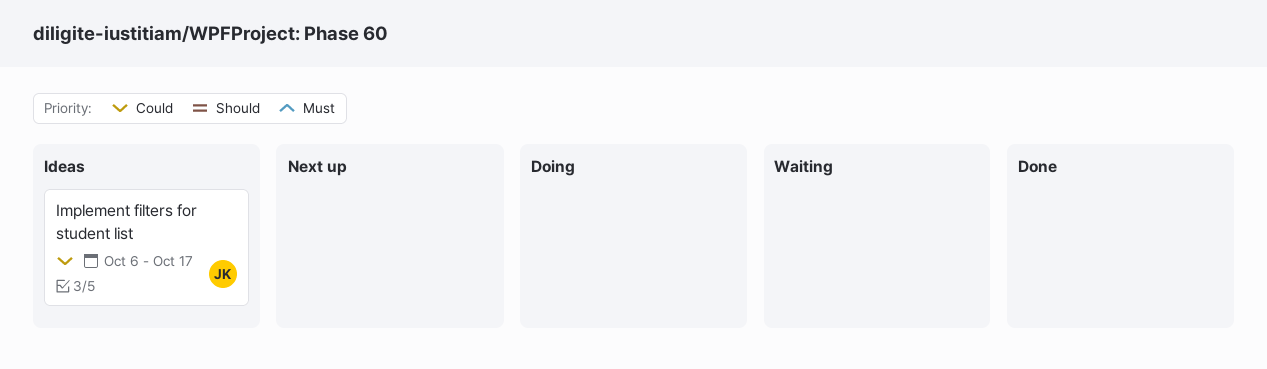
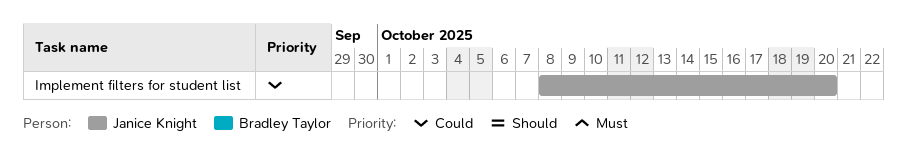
Implement filters for student list, start: Oct 6 -> Oct 8
Implement filters for student list, due: Oct 17 -> Oct 20

